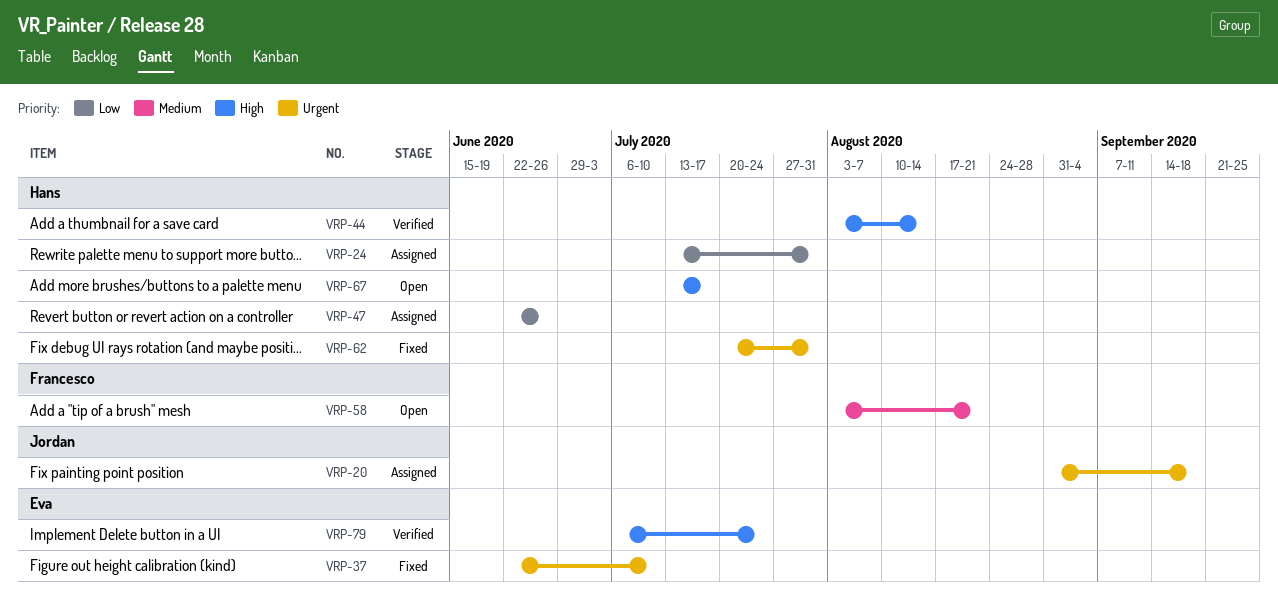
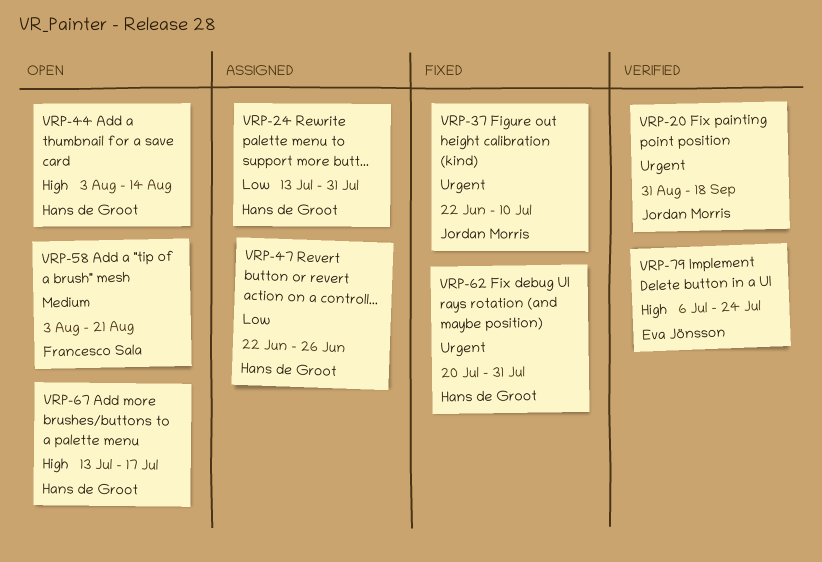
VRP-20, status: Assigned -> Verified
VRP-37, owner: Eva Jönsson -> Jordan Morris
VRP-44, status: Verified -> Open

